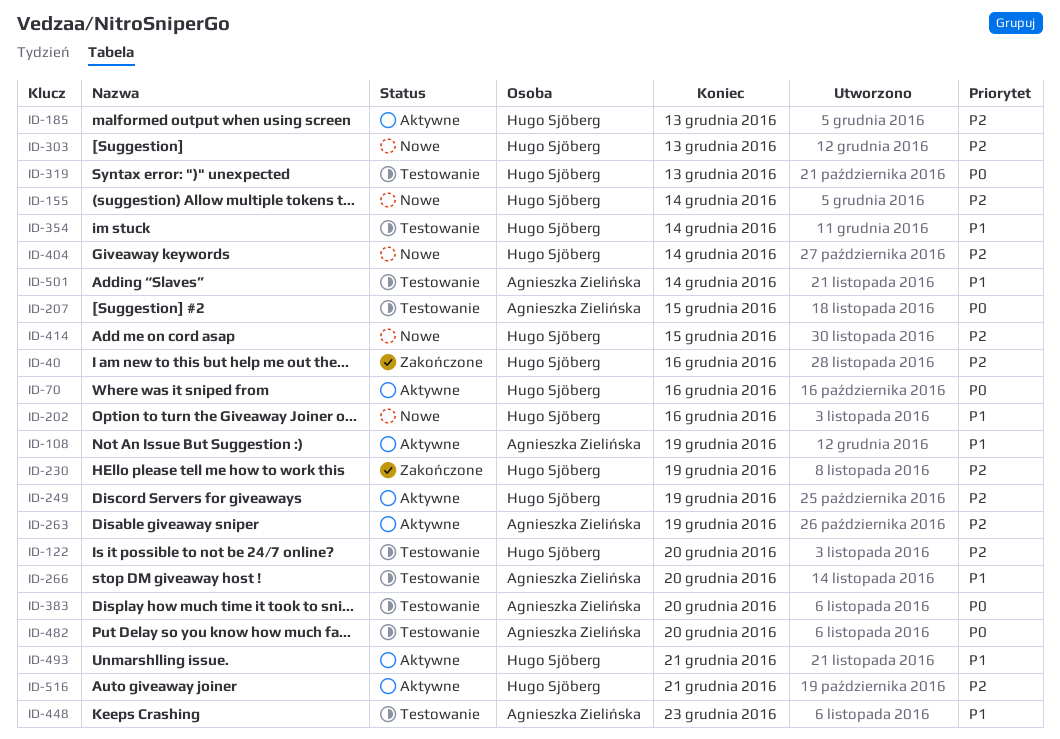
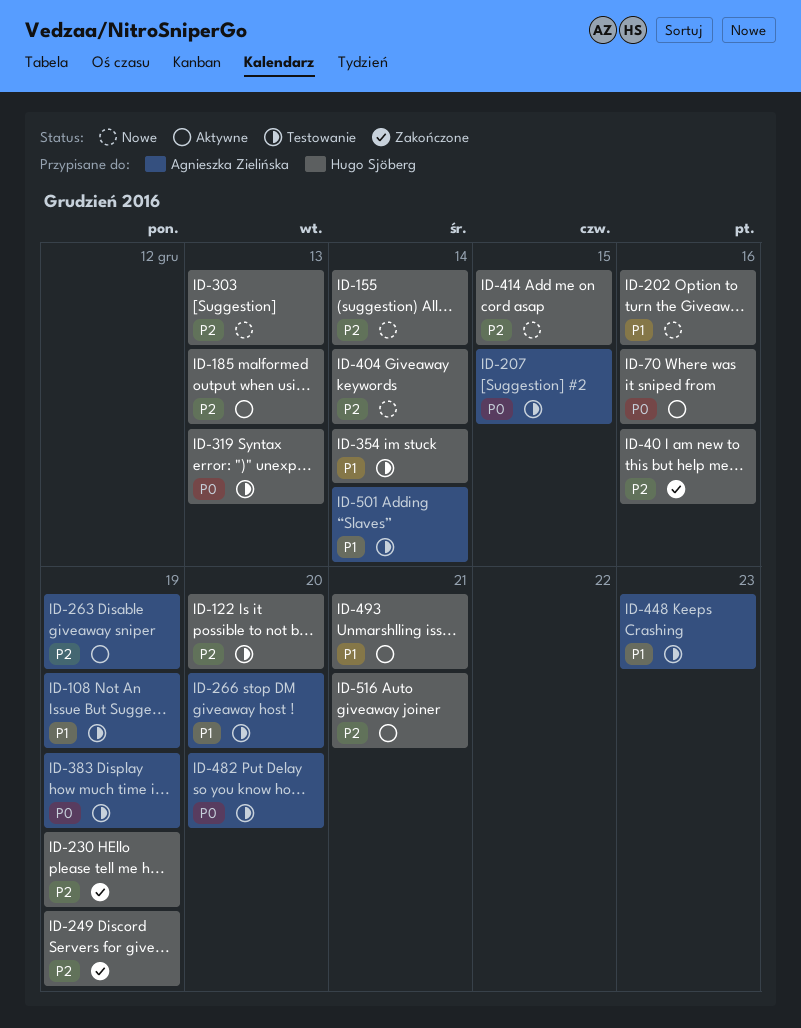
ID-108, status: Aktywne -> Testowanie
ID-249, status: Aktywne -> Zakończone
ID-383, due: Dec 20 -> Dec 19

